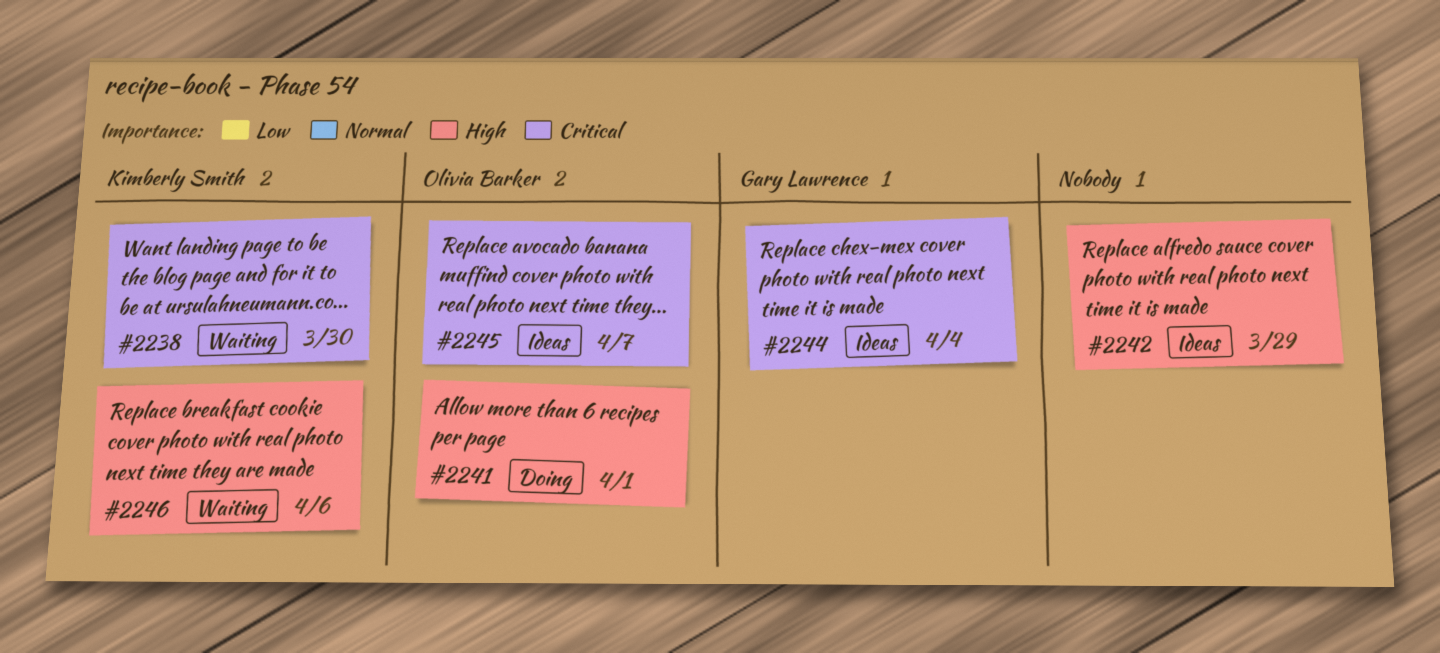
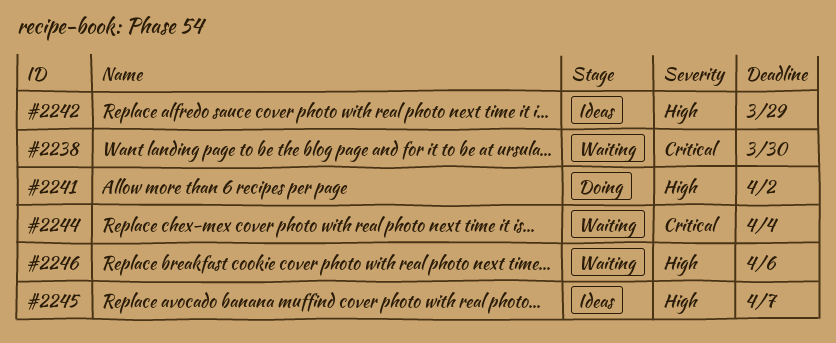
#2241, due: Apr 1 -> Apr 2
#2244, status: Ideas -> Waiting
#2245, priority: Critical -> High

